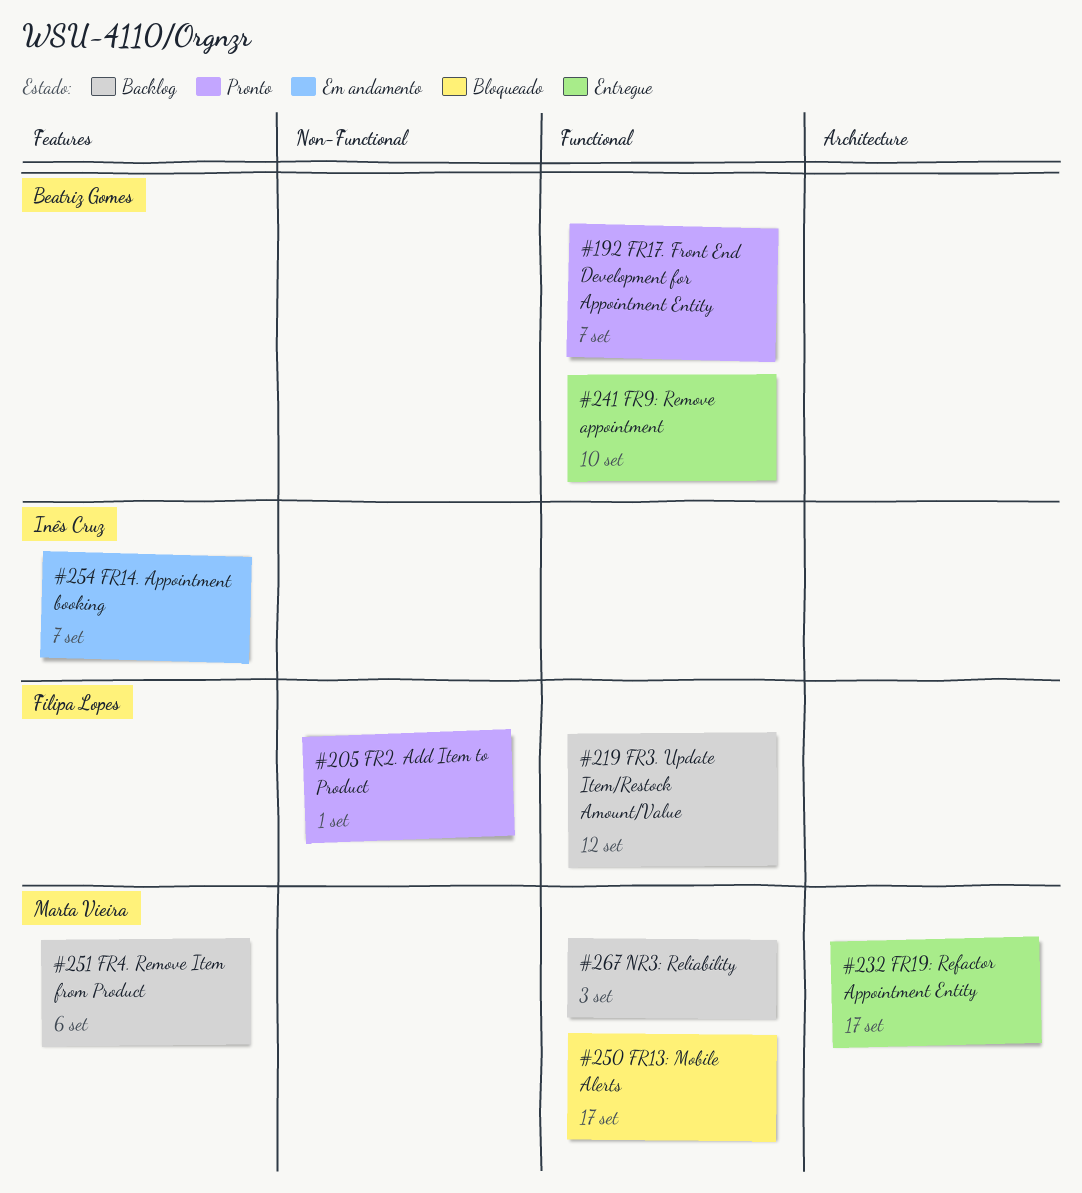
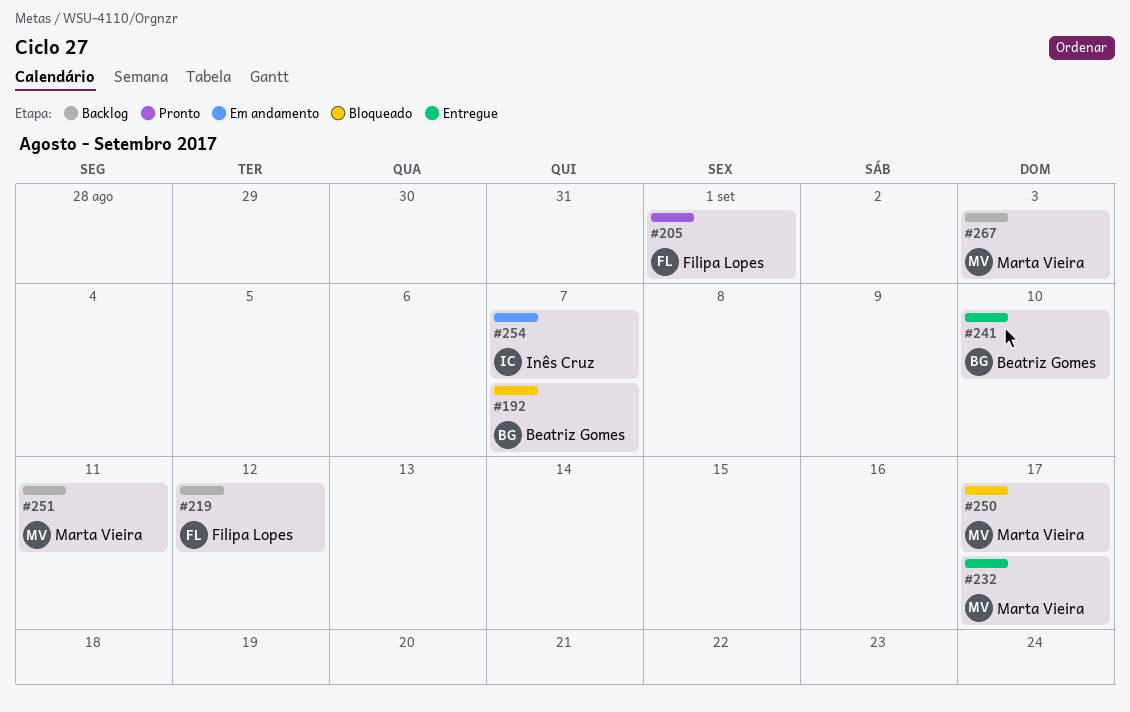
#192, status: Pronto -> Bloqueado
#251, due: Sep 6 -> Sep 11

